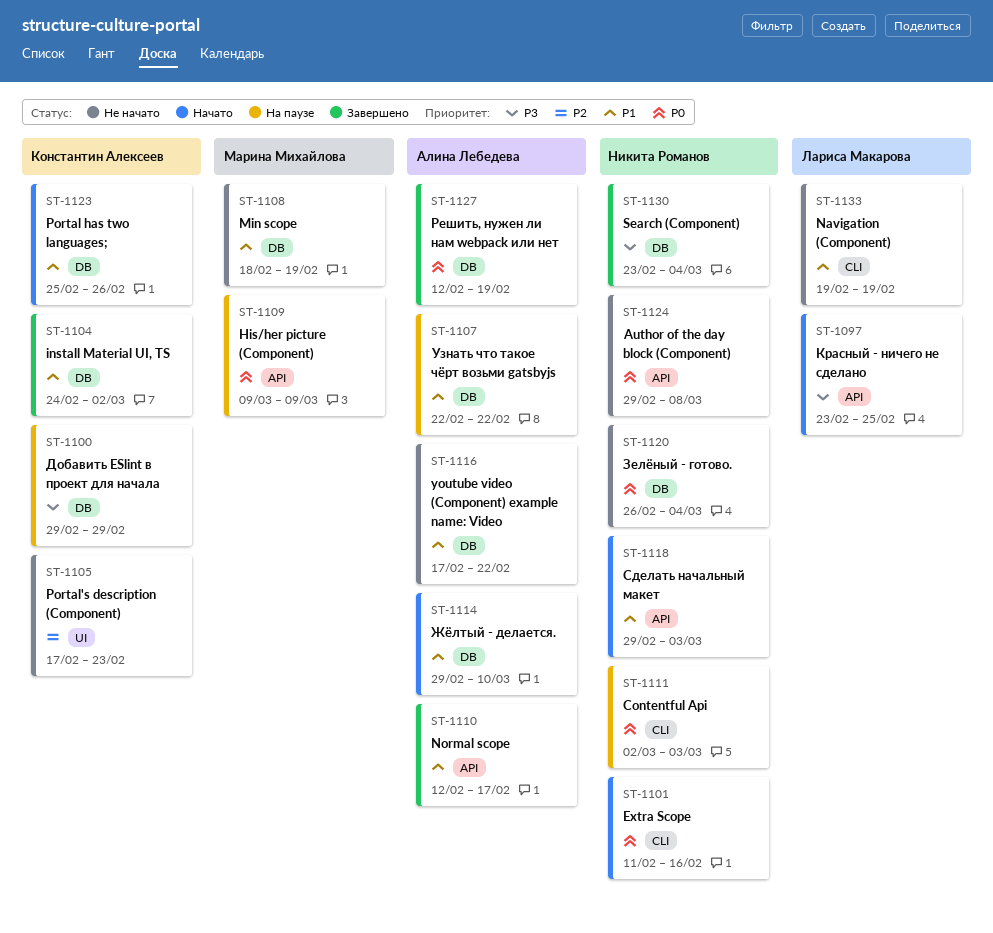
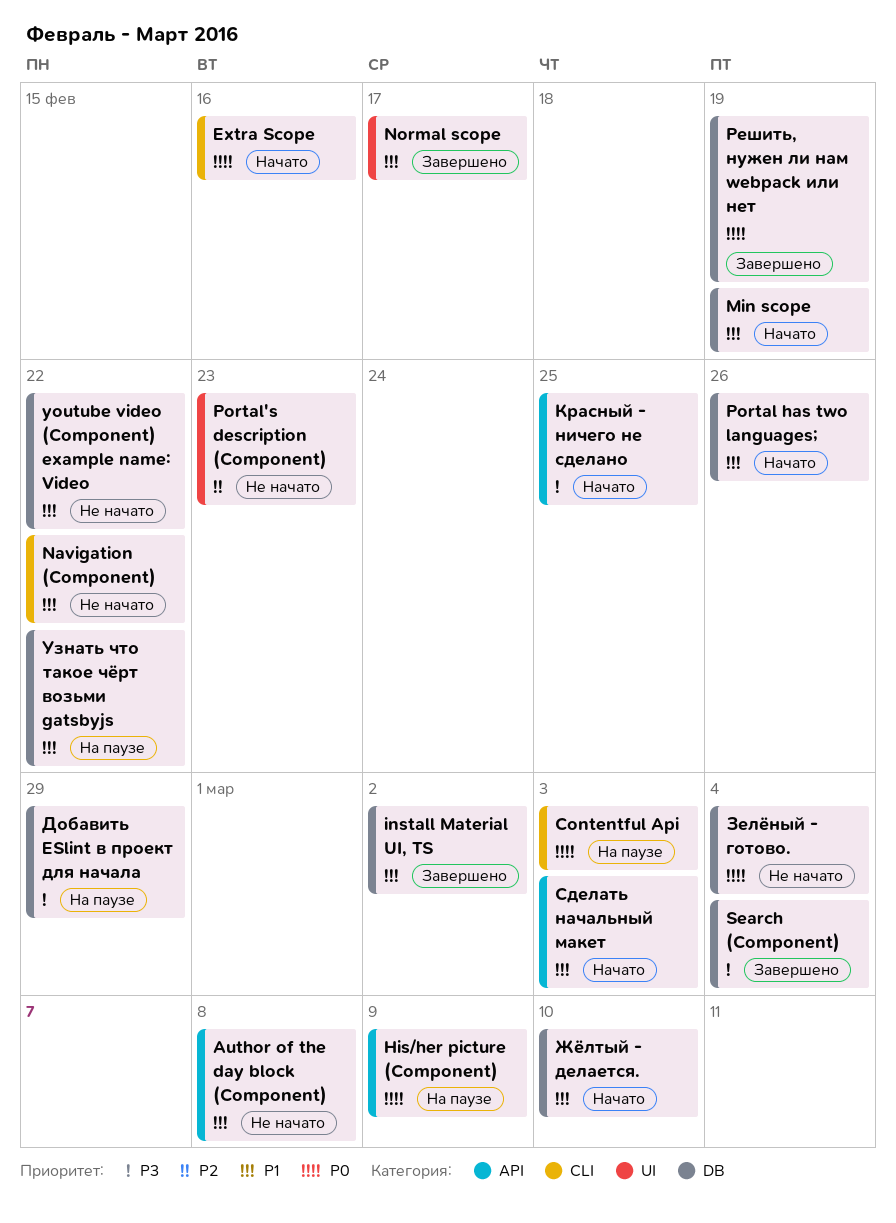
Author of the day block (Component), priority: P0 -> P1
Min scope, status: Не начато -> Начато
Navigation (Component), due: Feb 19 -> Feb 22
Normal scope, label: API -> UI

